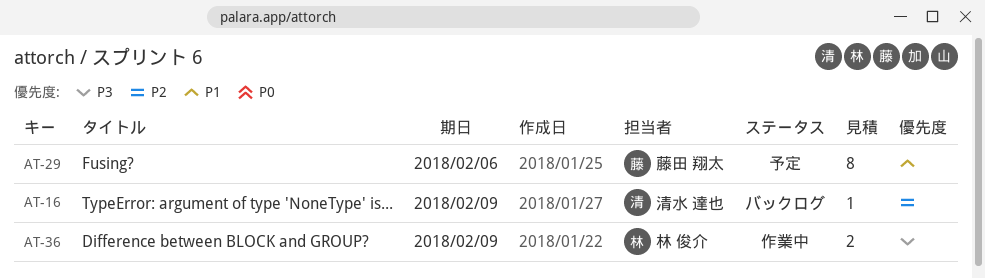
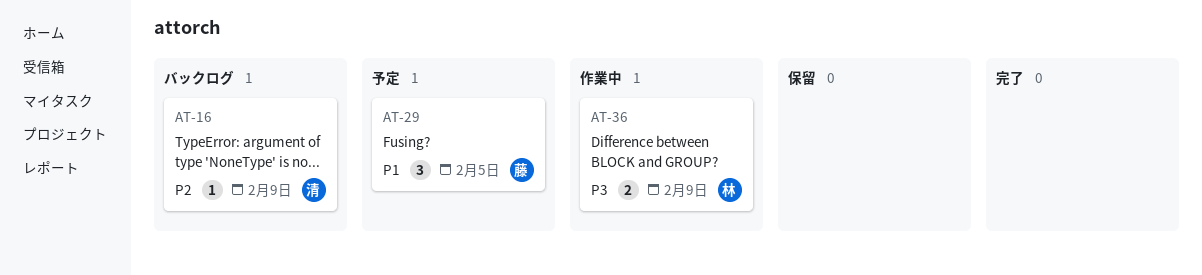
AT-29, estimate: 8 -> 3
AT-29, due: Feb 6 -> Feb 5

